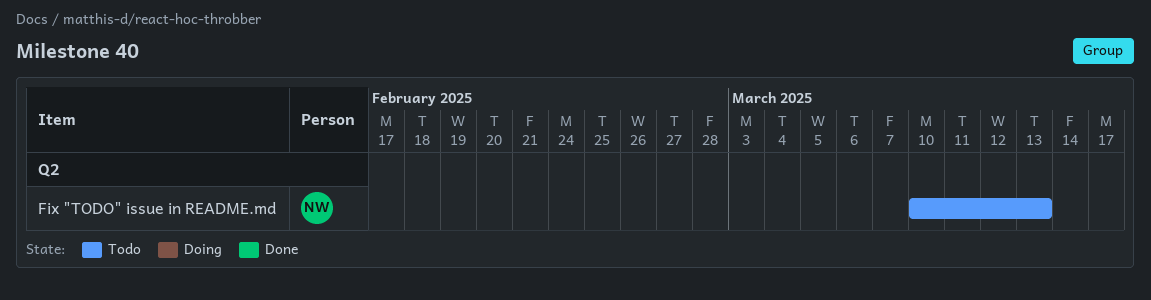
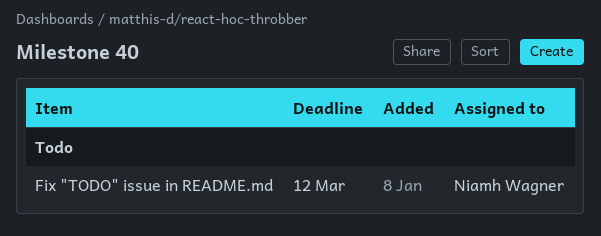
Fix "TODO" issue in README.md, due: Mar 13 -> Mar 12

